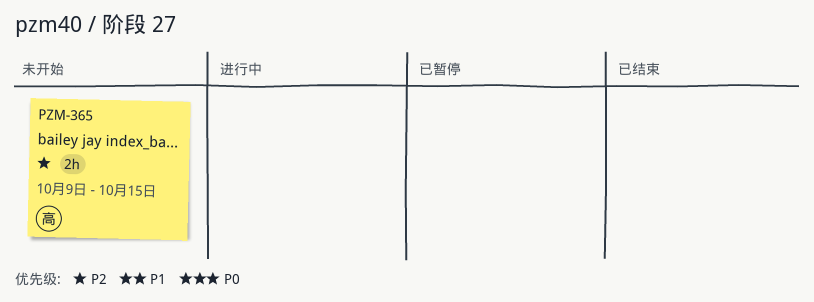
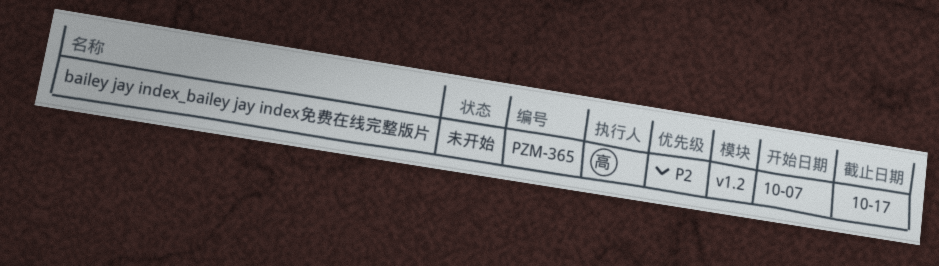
PZM-365, start: Oct 9 -> Oct 7
PZM-365, due: Oct 15 -> Oct 17

